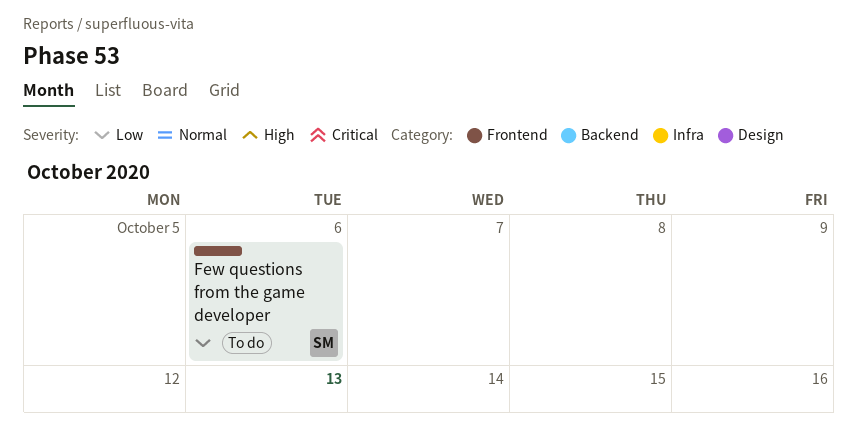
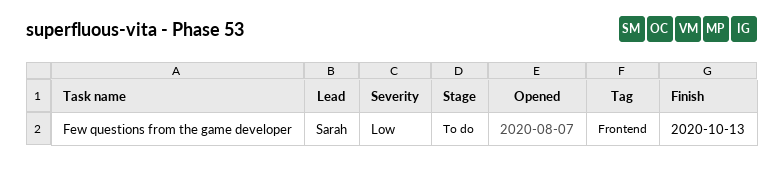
Few questions from the game developer, due: Oct 6 -> Oct 13

